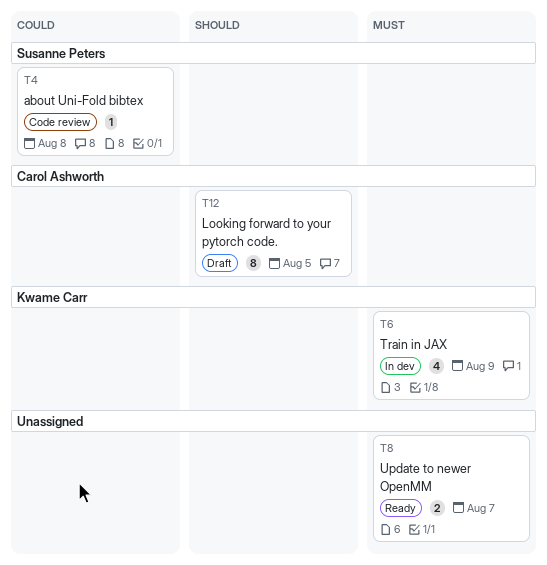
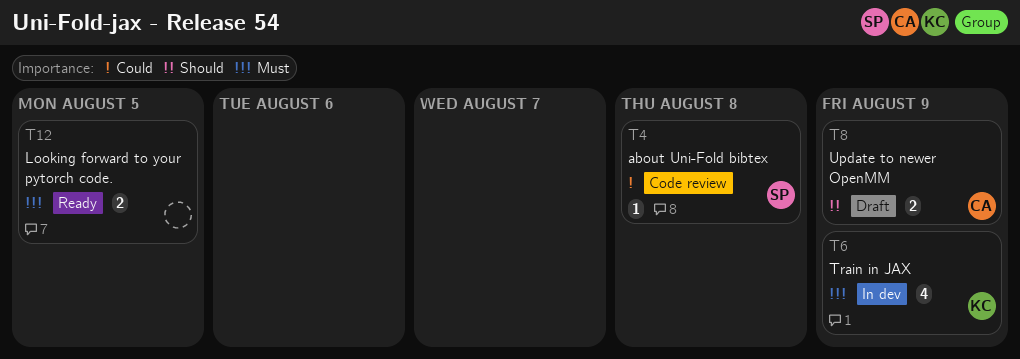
T8, status: Ready -> Draft
T8, owner: none -> Carol Ashworth
T8, priority: Must -> Should
T8, due: Aug 7 -> Aug 9
T12, status: Draft -> Ready
T12, owner: Carol Ashworth -> none
T12, priority: Should -> Must
T12, estimate: 8 -> 2

